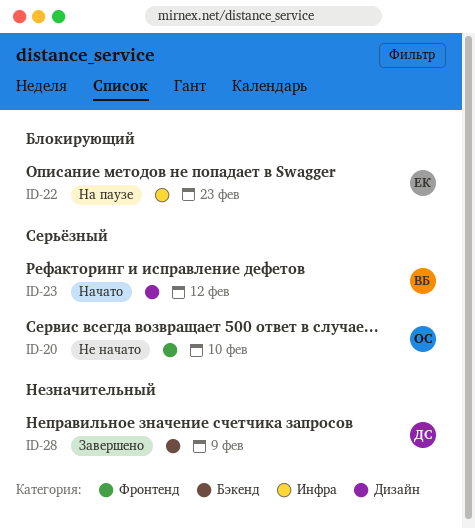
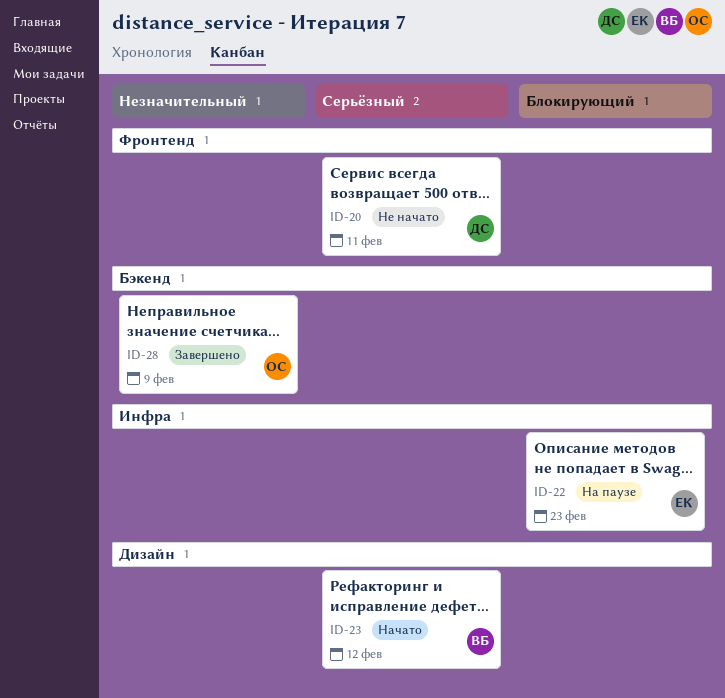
ID-20, owner: ОС -> ДС
ID-20, due: Feb 10 -> Feb 11
ID-28, owner: ДС -> ОС

